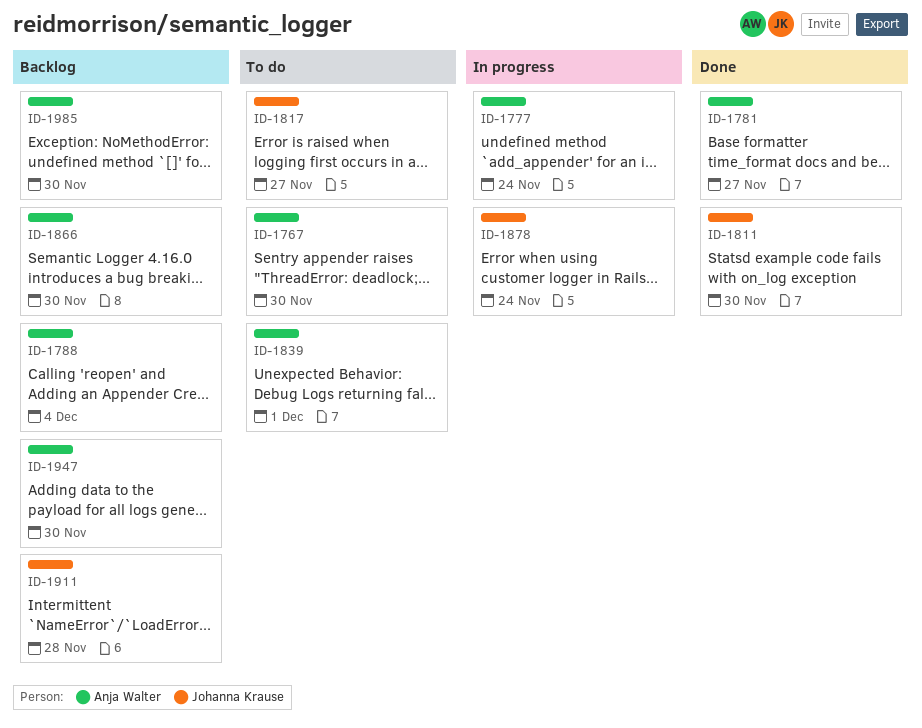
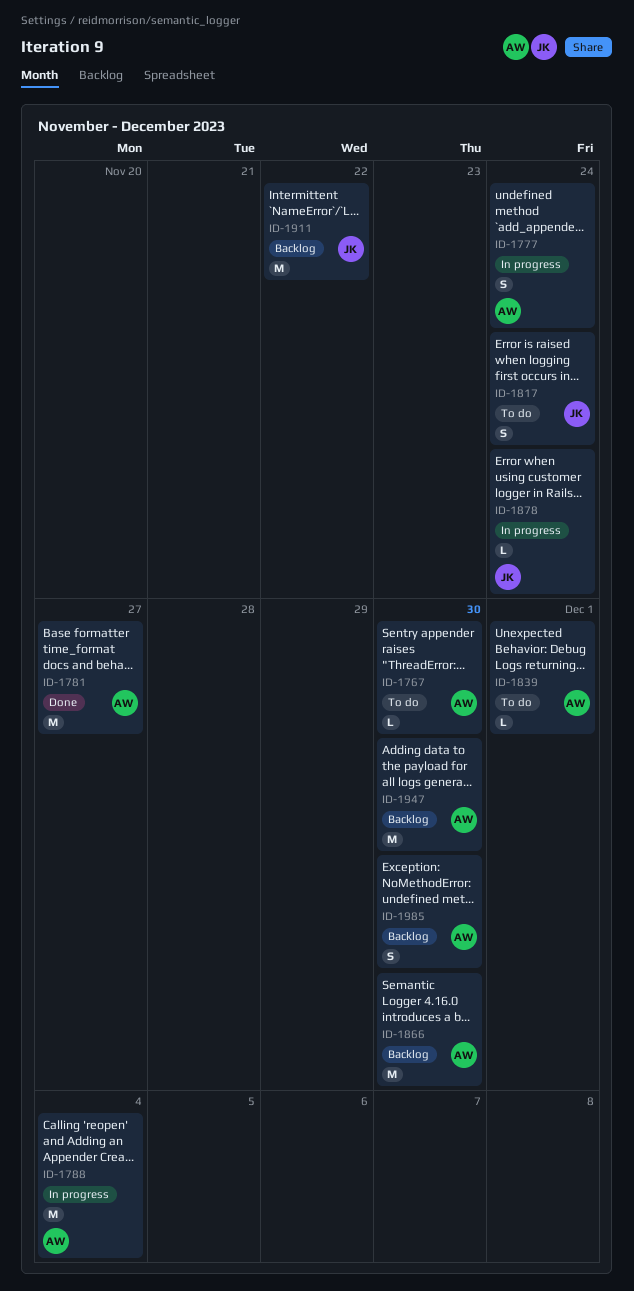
ID-1788, status: Backlog -> In progress
ID-1811: present -> none
ID-1817, due: Nov 27 -> Nov 24
ID-1911, due: Nov 28 -> Nov 22

